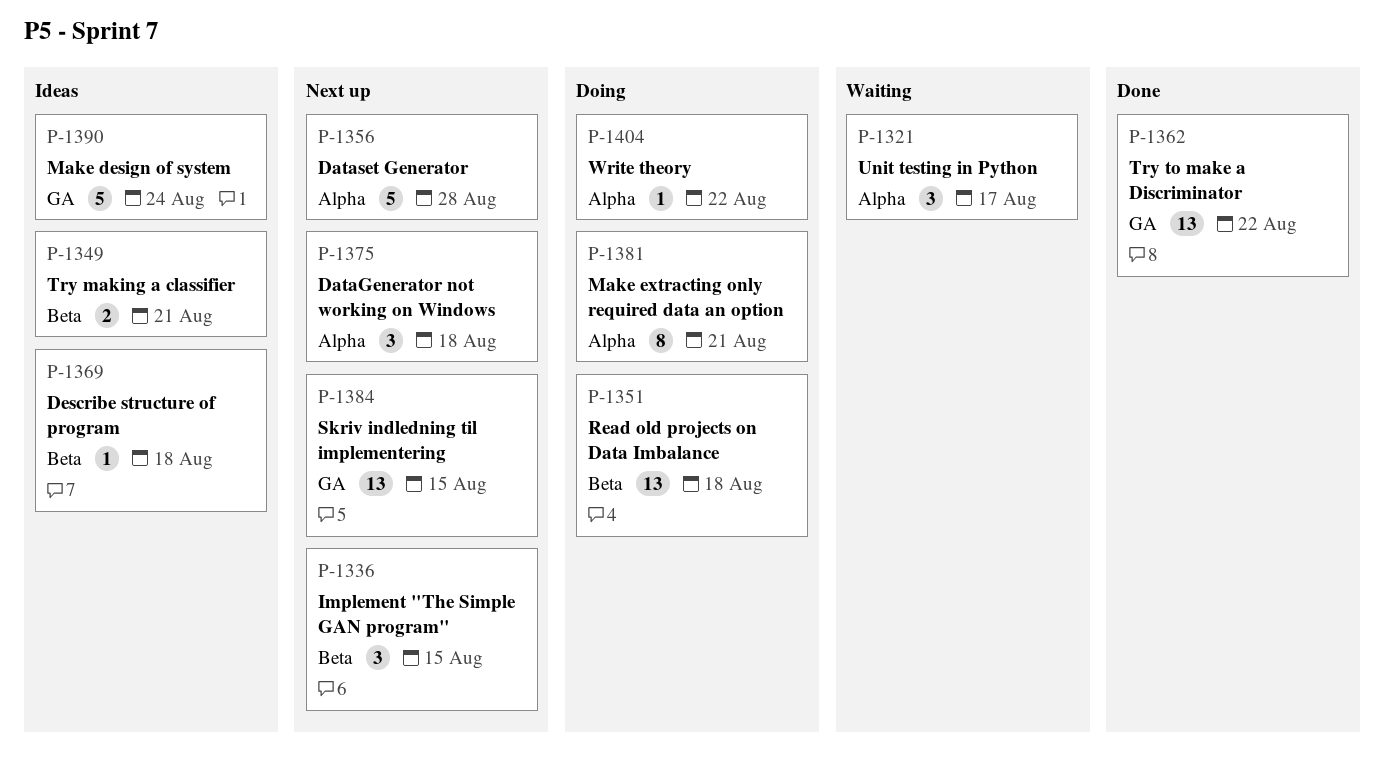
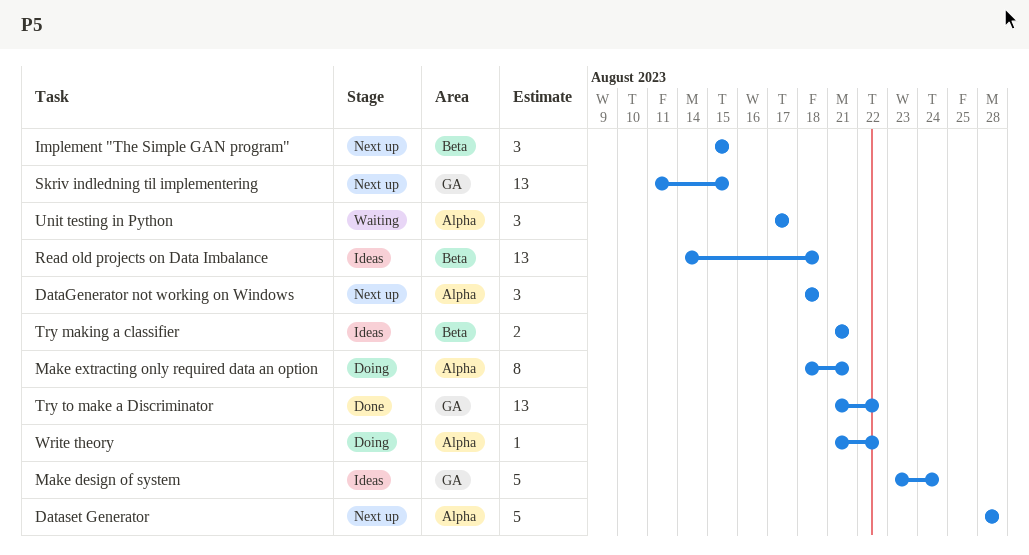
Describe structure of program: present -> none
Read old projects on Data Imbalance, status: Doing -> Ideas

